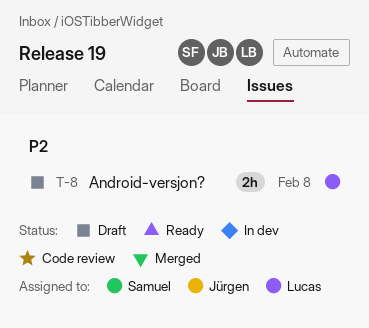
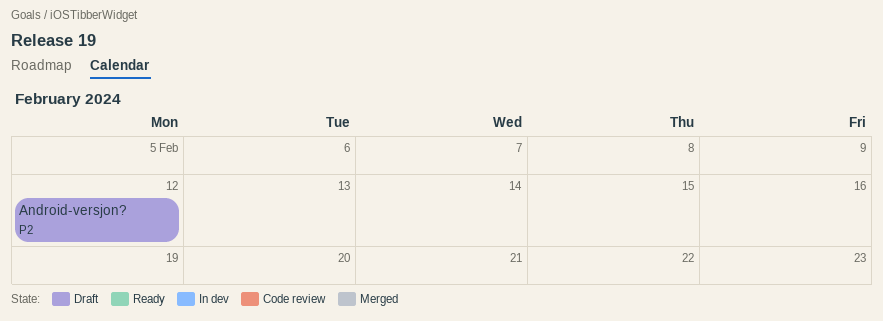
Android-versjon?, due: Feb 8 -> Feb 12

